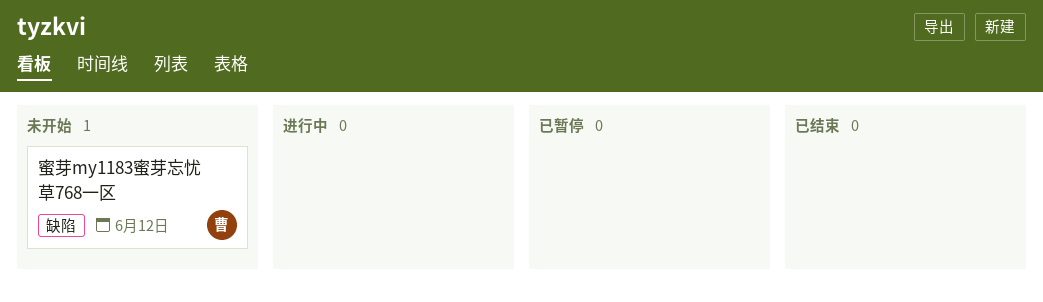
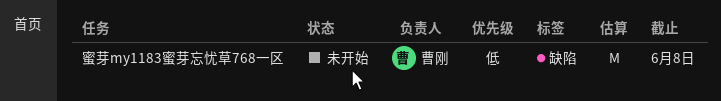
蜜芽my1183蜜芽忘忧草768一区, due: Jun 12 -> Jun 8

